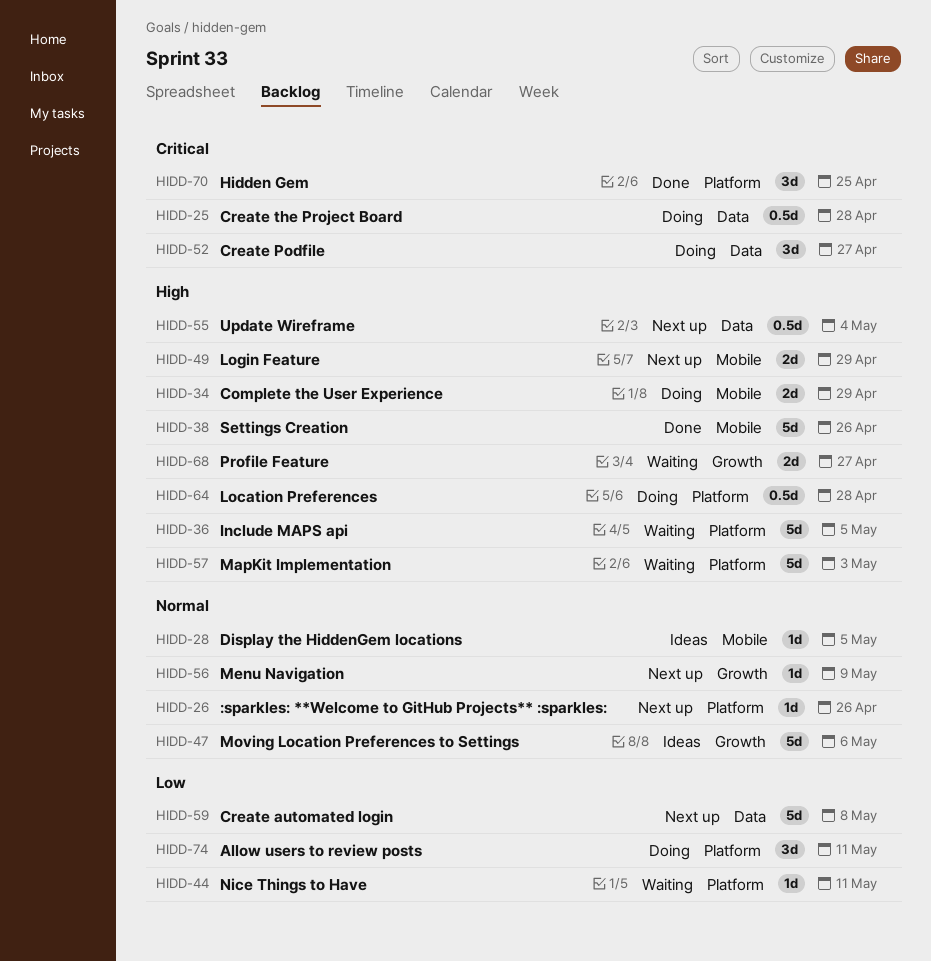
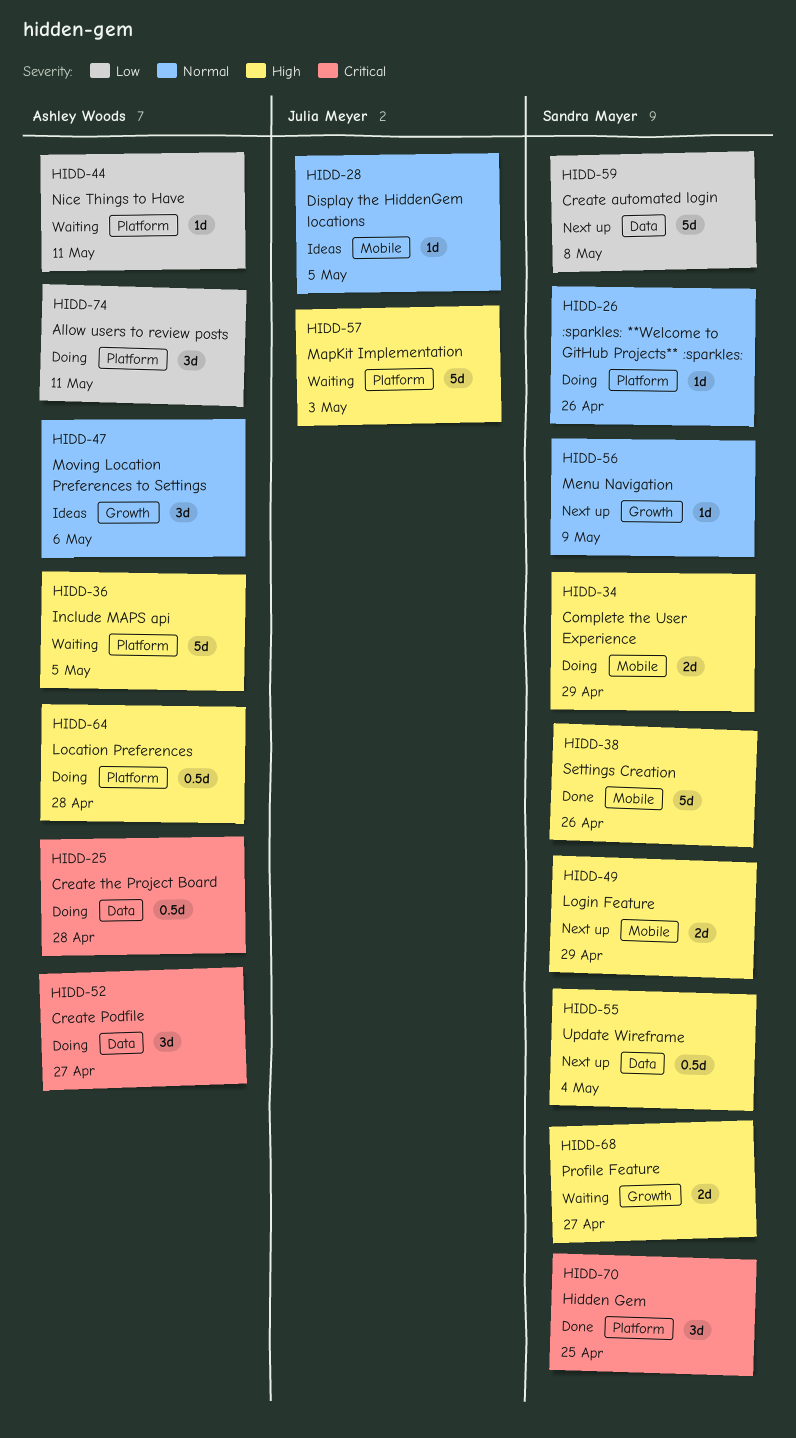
HIDD-26, status: Next up -> Doing
HIDD-47, estimate: 5d -> 3d

